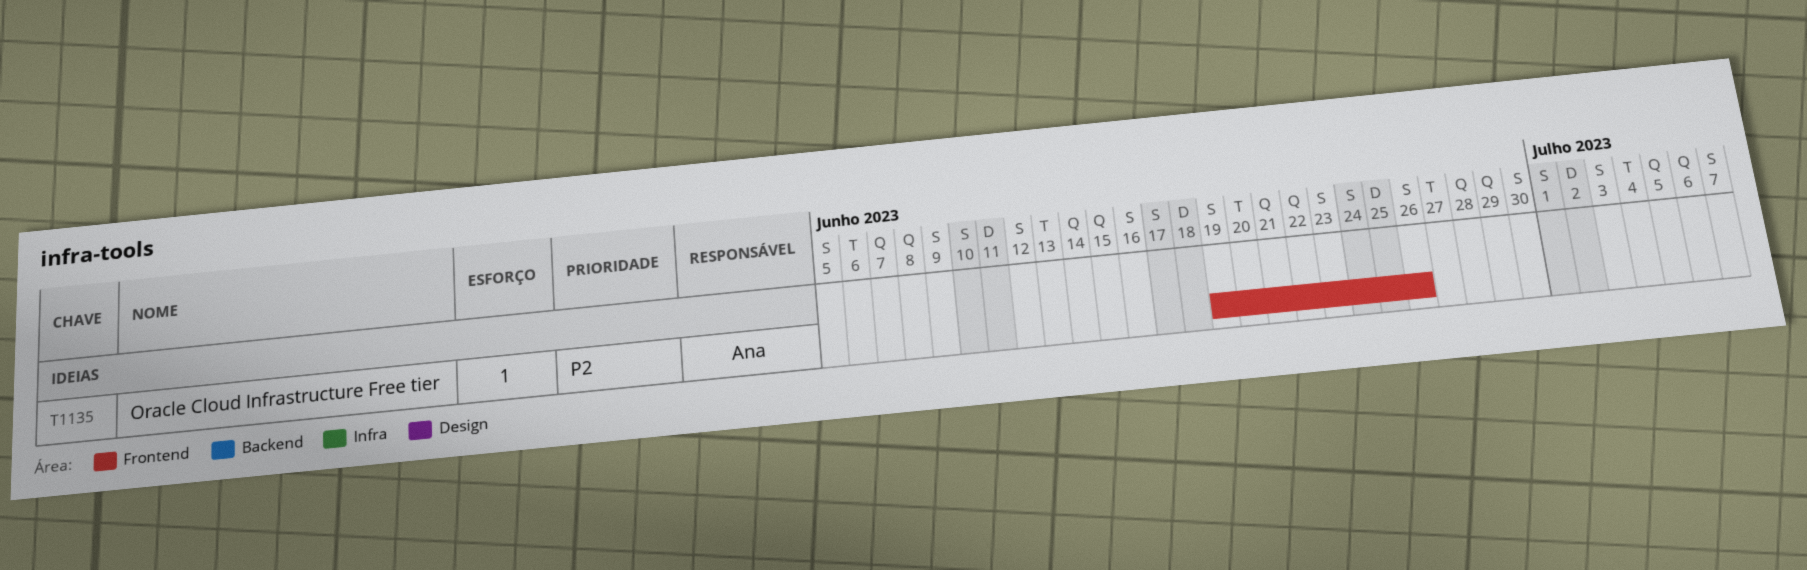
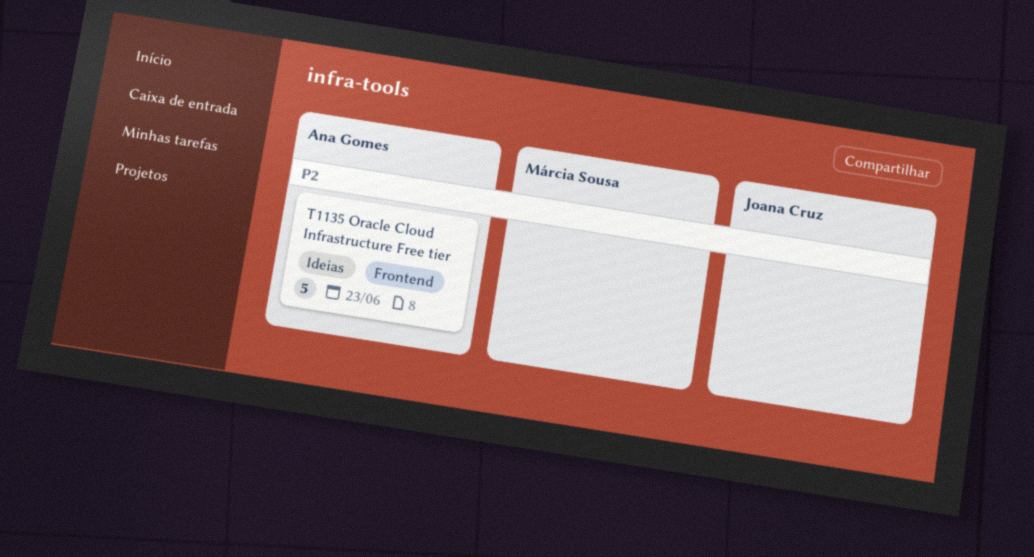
T1135, estimate: 1 -> 5
T1135, due: Jun 26 -> Jun 23

